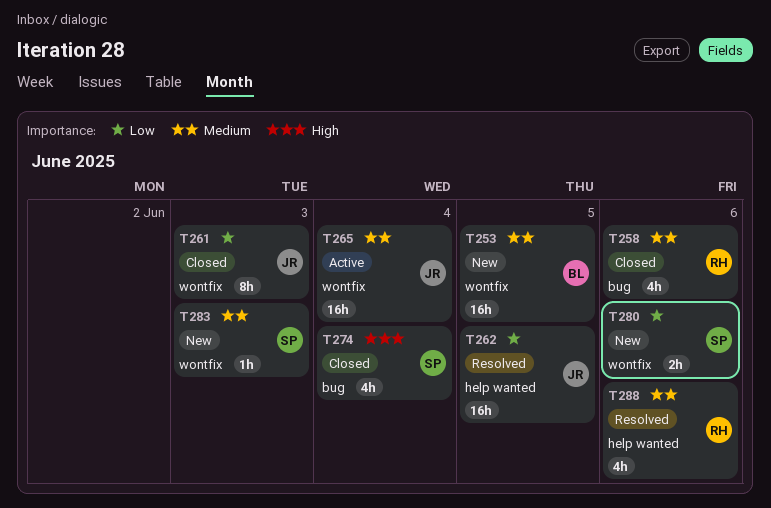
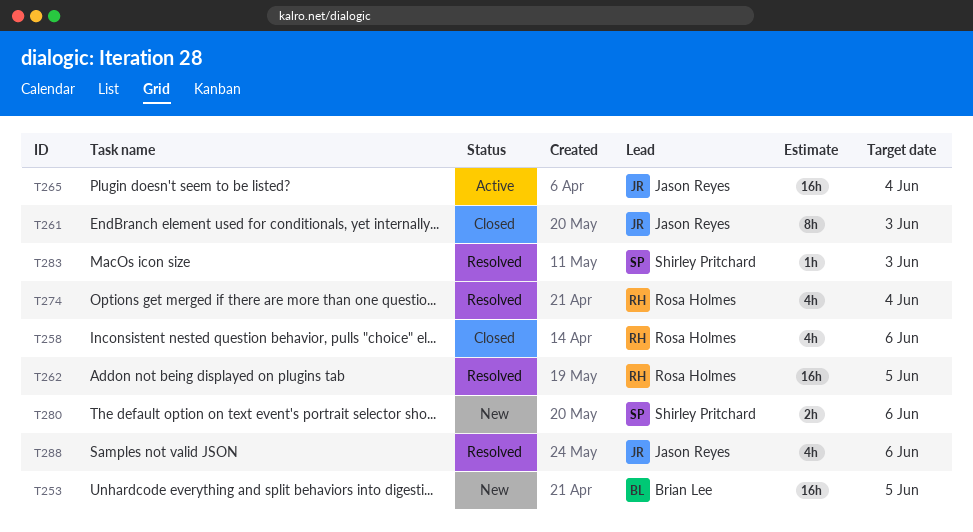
T262, owner: Jason Reyes -> Rosa Holmes
T274, status: Closed -> Resolved
T274, owner: Shirley Pritchard -> Rosa Holmes
T283, status: New -> Resolved
T288, owner: Rosa Holmes -> Jason Reyes

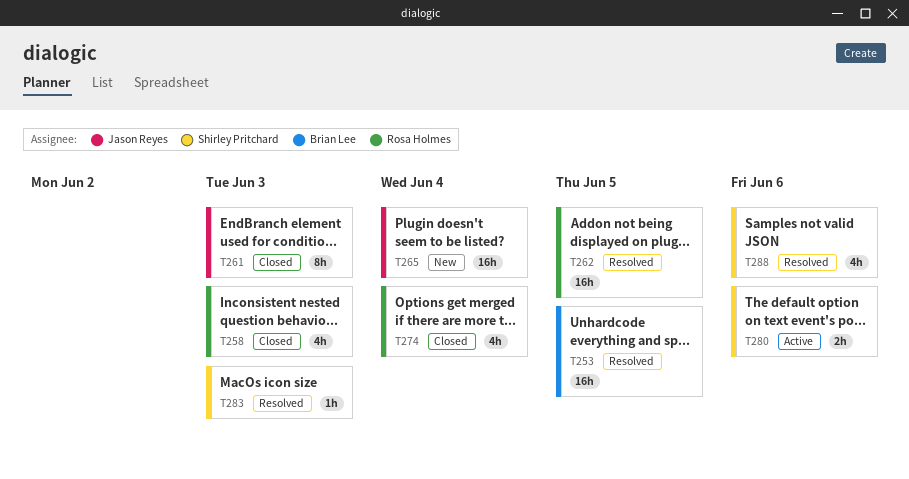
T253, status: New -> Resolved
T258, due: Jun 6 -> Jun 3
T265, status: Active -> New
T274, status: Resolved -> Closed
T280, status: New -> Active
T288, owner: Jason Reyes -> Shirley Pritchard

